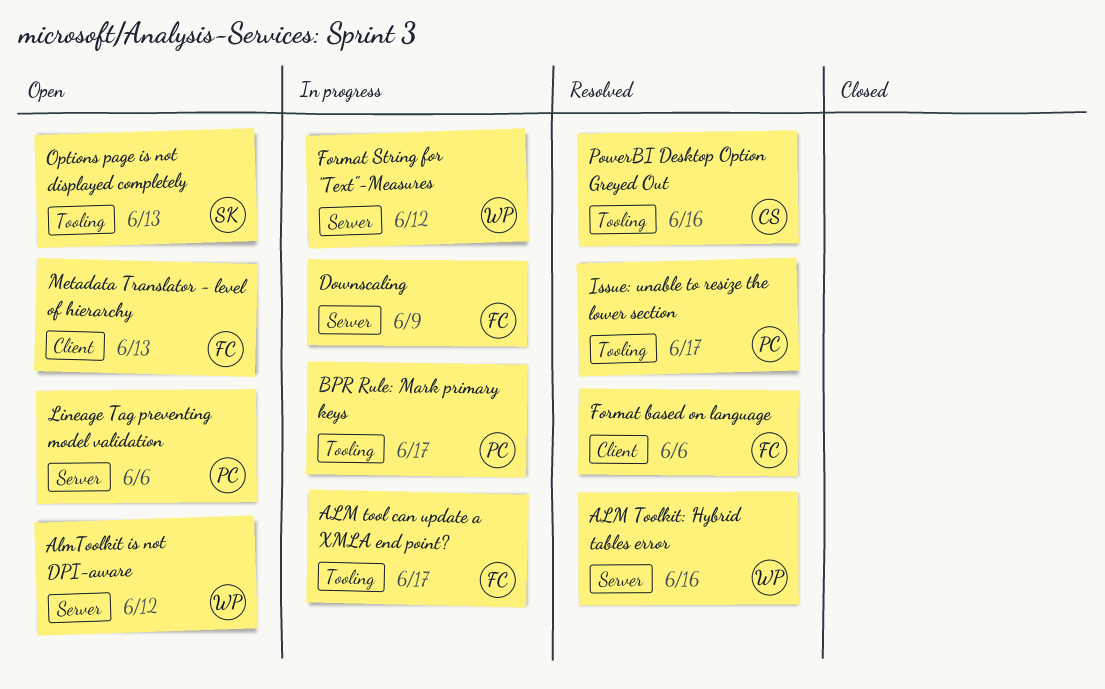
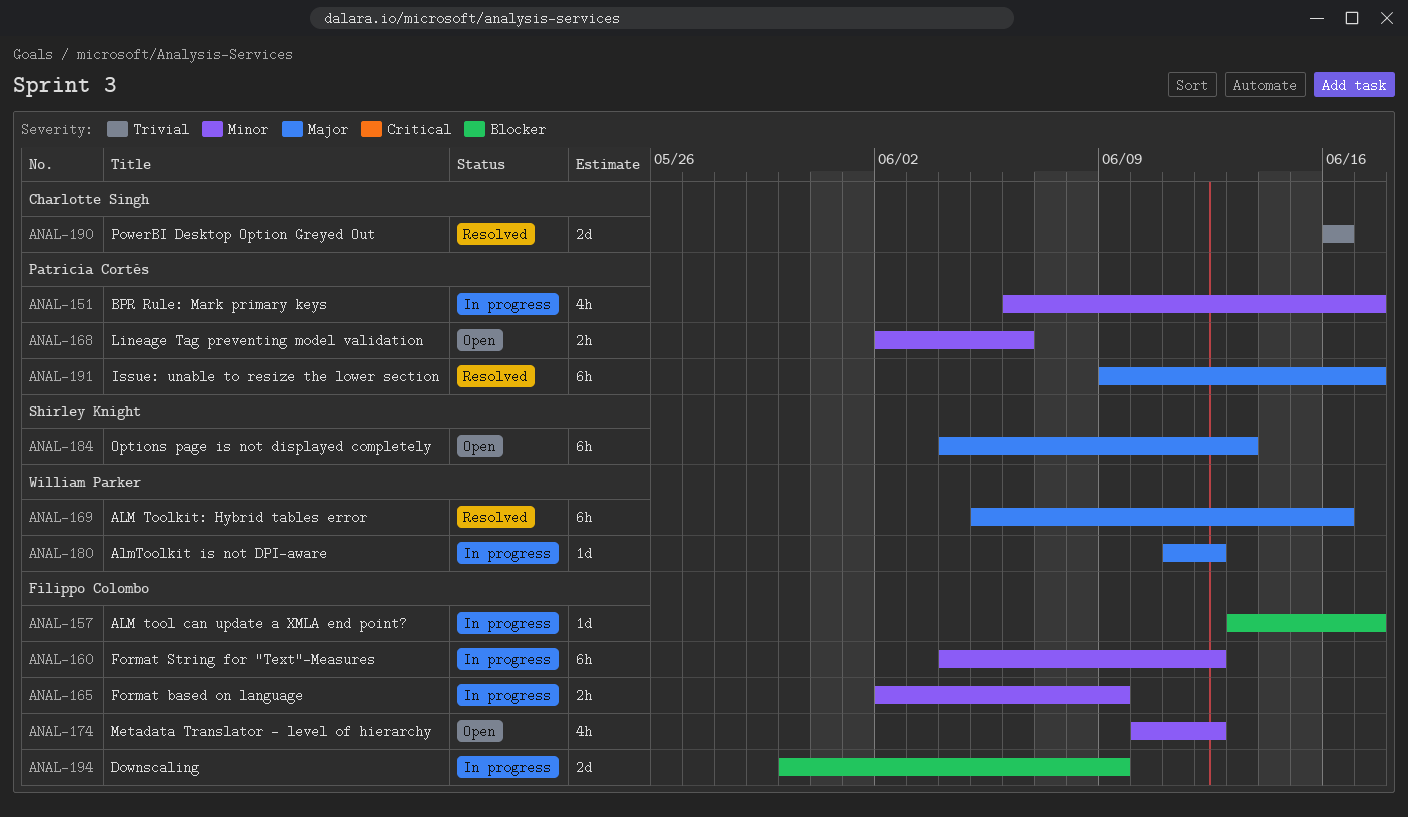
AlmToolkit is not DPI-aware, status: Open -> In progress
Format based on language, status: Resolved -> In progress
Format based on language, due: Jun 6 -> Jun 9
Format String for "Text"-Measures, owner: William Parker -> Filippo Colombo
Metadata Translator - level of hierarchy, due: Jun 13 -> Jun 12

